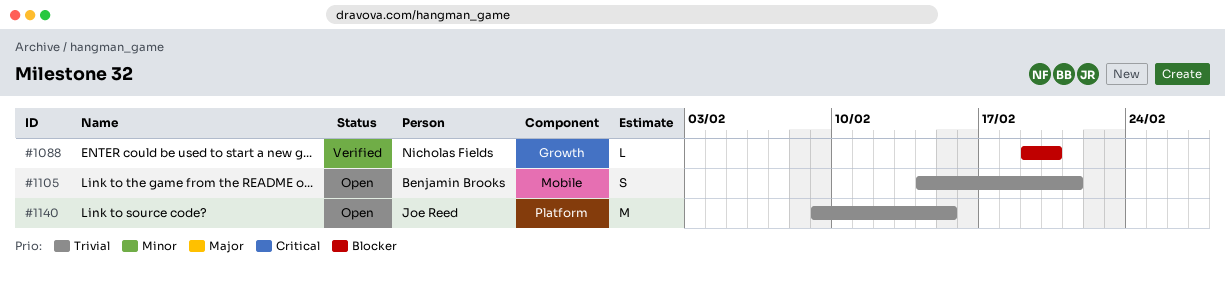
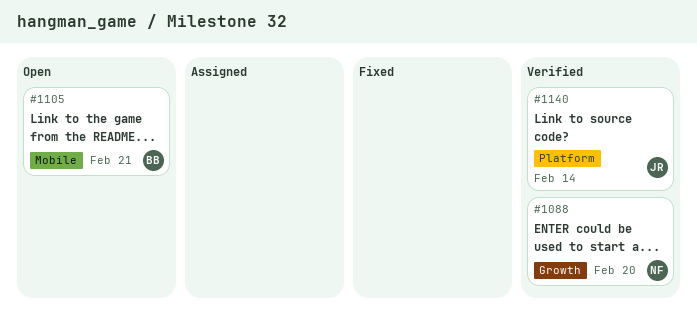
#1140, status: Open -> Verified
#1140, due: Feb 15 -> Feb 14

